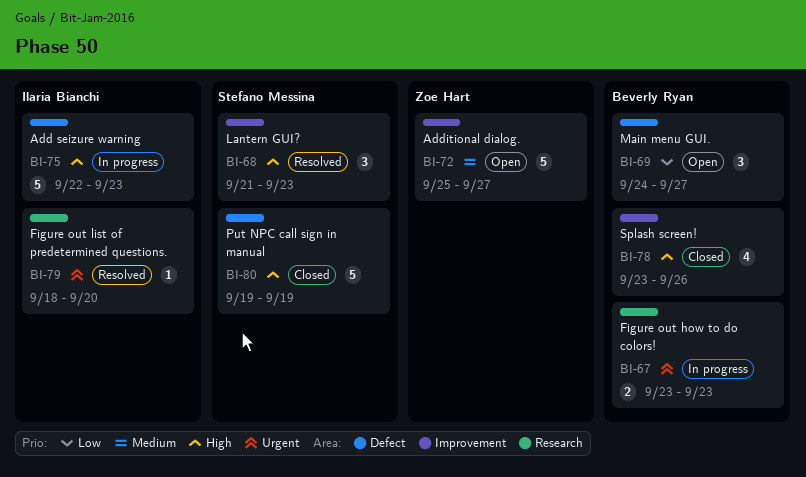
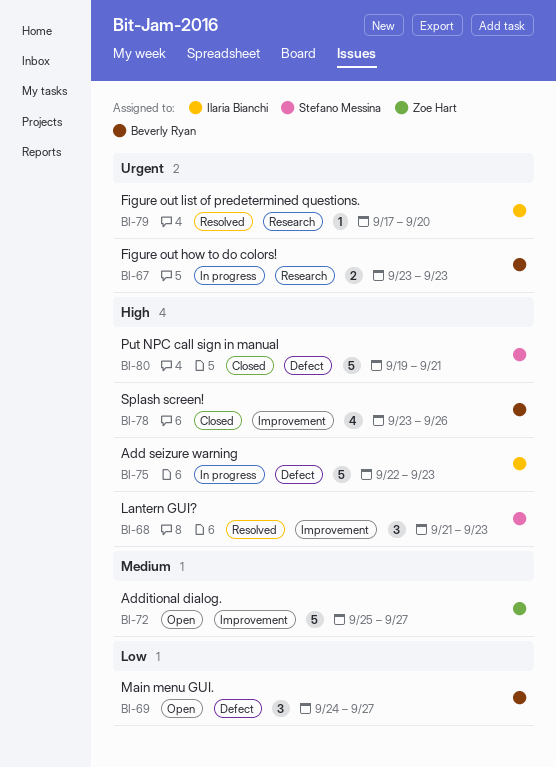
BI-79, start: Sep 18 -> Sep 17
BI-80, due: Sep 19 -> Sep 21

